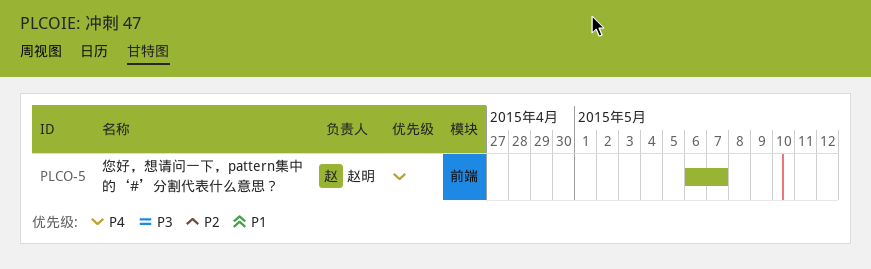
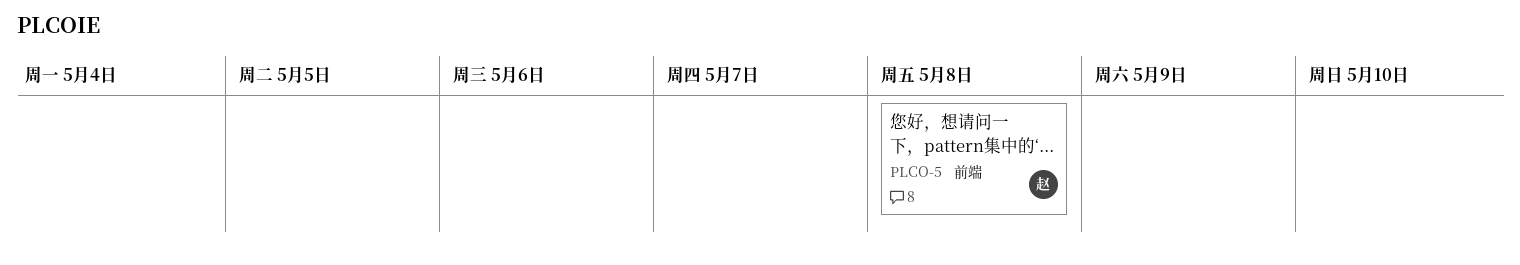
PLCO-5, due: May 7 -> May 8

